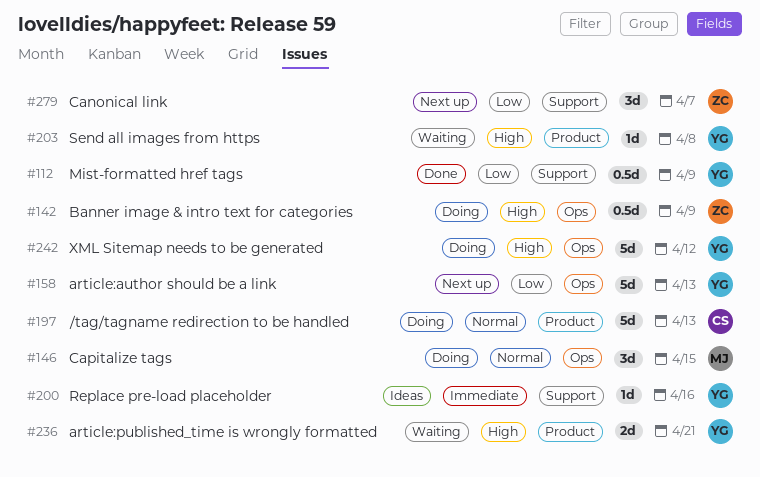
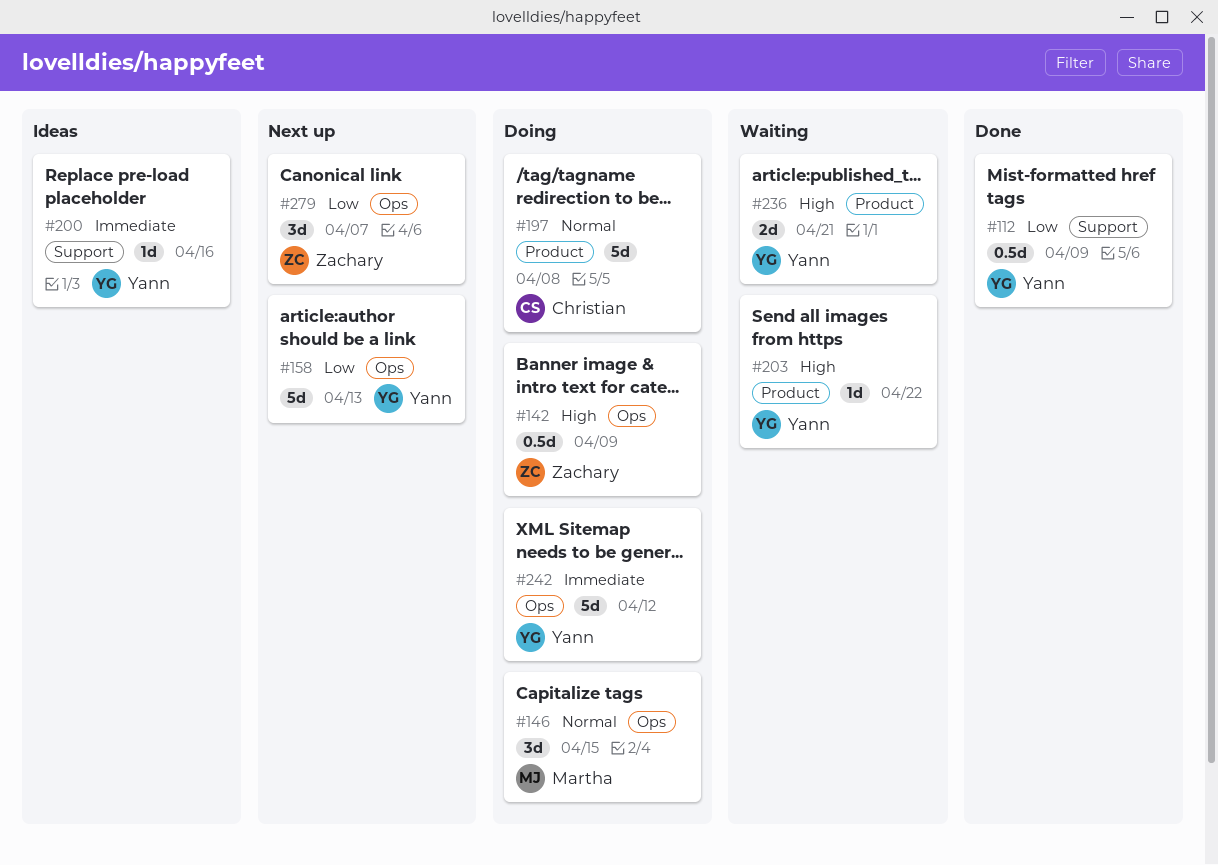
#197, due: Apr 13 -> Apr 8
#203, due: Apr 8 -> Apr 22
#242, priority: High -> Immediate
#279, label: Support -> Ops

